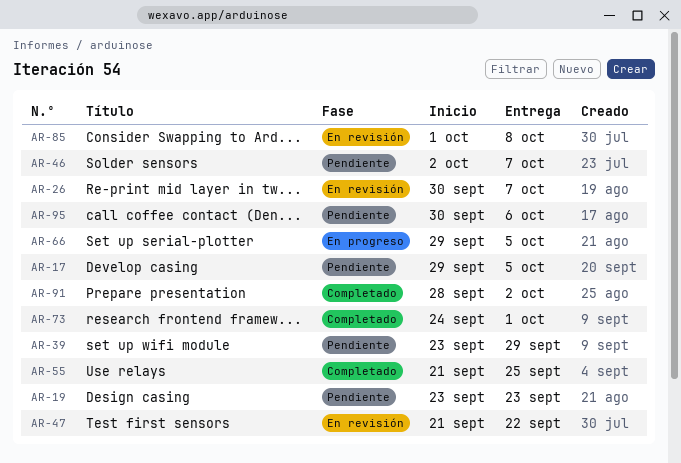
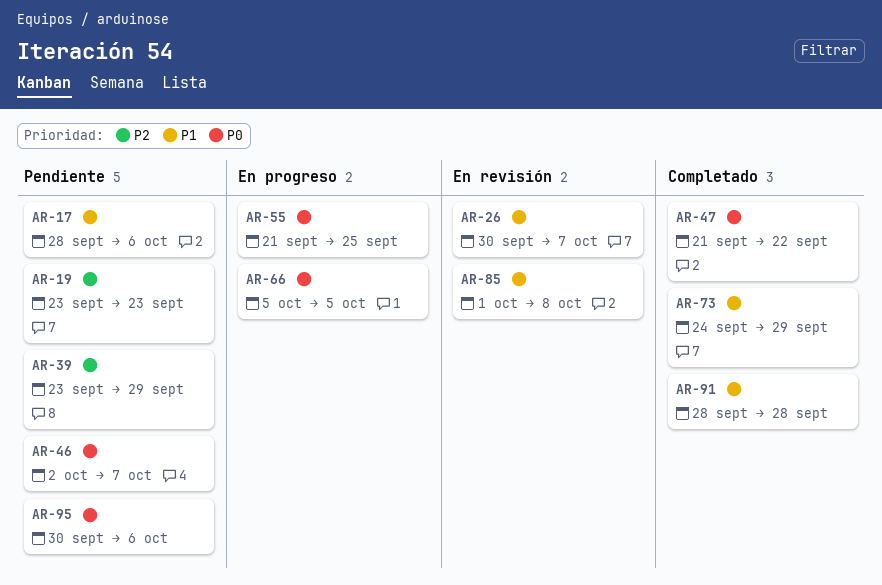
AR-17, start: Sep 29 -> Sep 28
AR-17, due: Oct 5 -> Oct 6
AR-47, status: En revisión -> Completado
AR-55, status: Completado -> En progreso
AR-66, start: Sep 29 -> Oct 5
AR-73, due: Oct 1 -> Sep 29
AR-91, due: Oct 2 -> Sep 28

